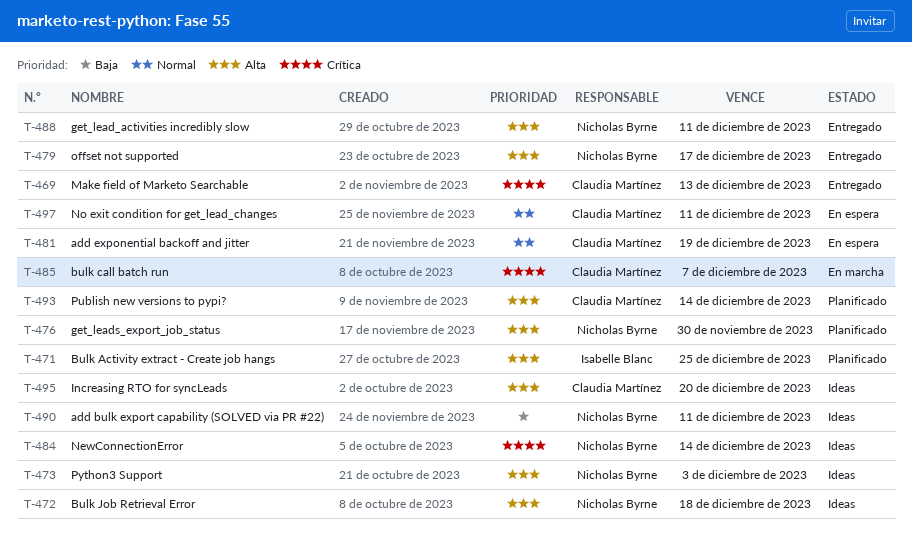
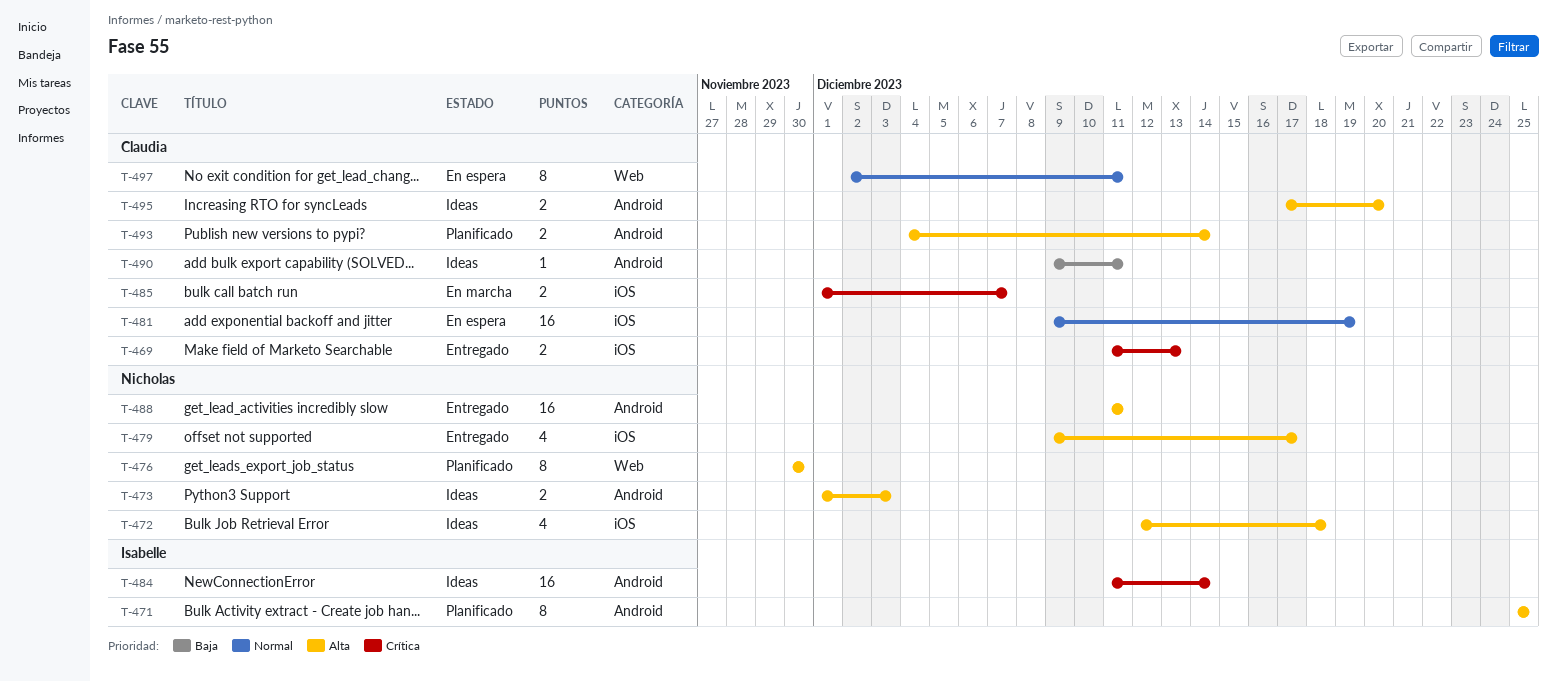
T-484, owner: Nicholas Byrne -> Isabelle Blanc
T-490, owner: Nicholas Byrne -> Claudia Martínez

